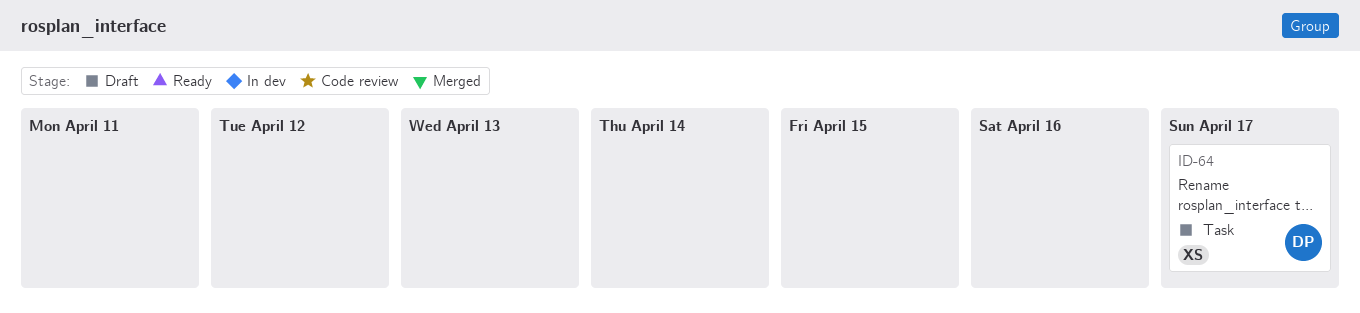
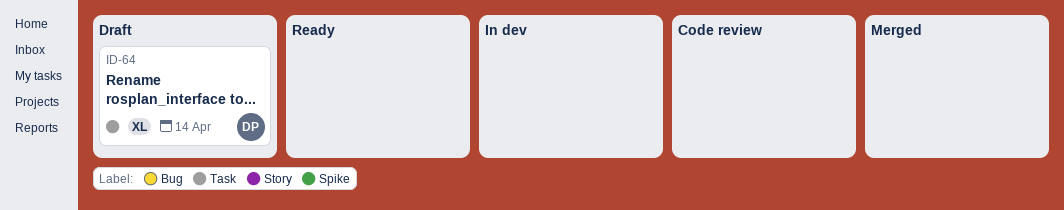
ID-64, estimate: XS -> XL
ID-64, due: Apr 17 -> Apr 14

